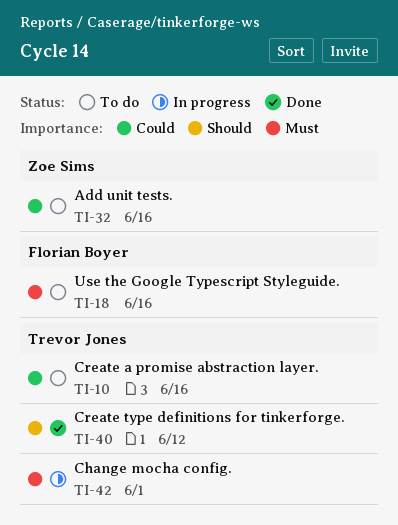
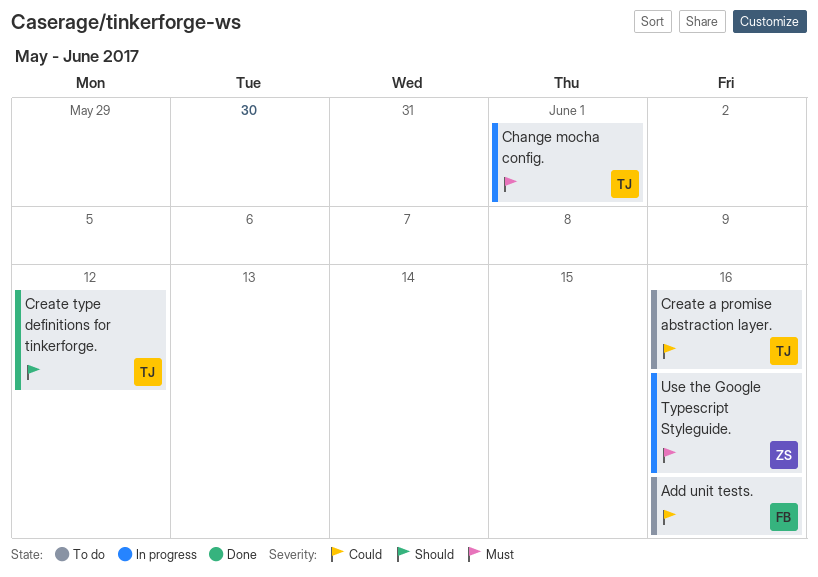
Add unit tests., owner: Zoe Sims -> Florian Boyer
Use the Google Typescript Styleguide., status: To do -> In progress
Use the Google Typescript Styleguide., owner: Florian Boyer -> Zoe Sims

